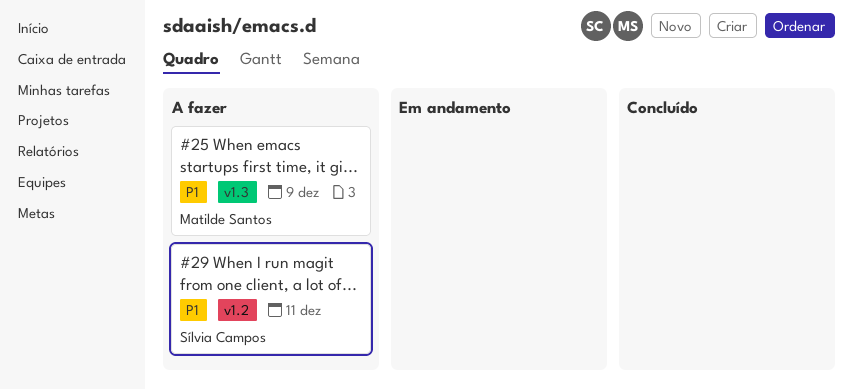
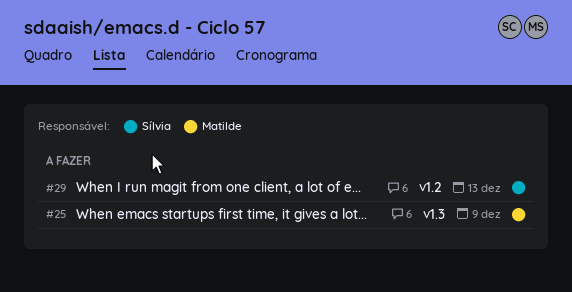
#29, due: Dec 11 -> Dec 13

